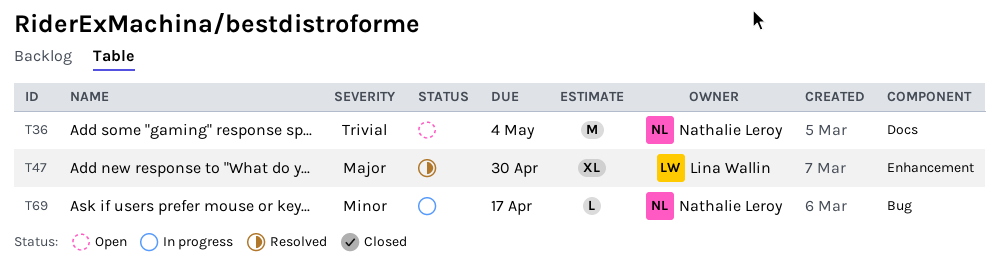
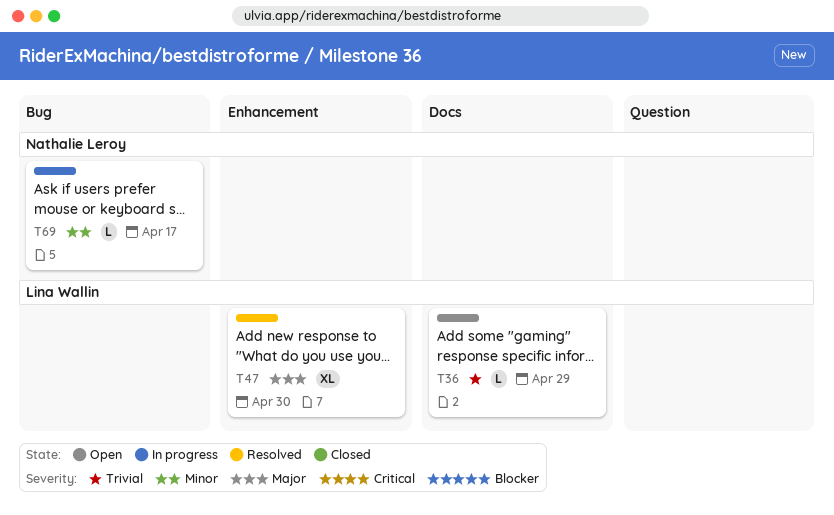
T36, owner: Nathalie Leroy -> Lina Wallin
T36, estimate: M -> L
T36, due: May 4 -> Apr 29

